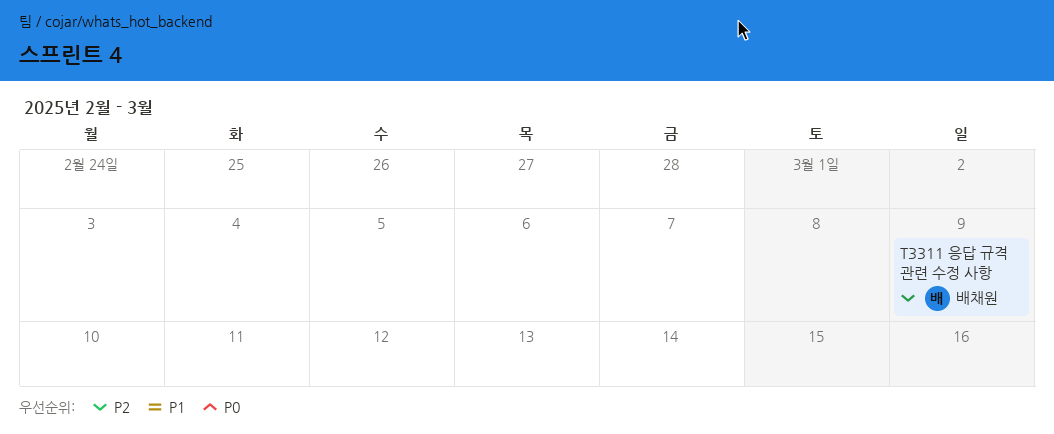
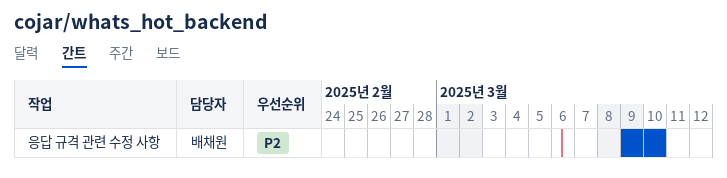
응답 규격 관련 수정 사항, due: Mar 9 -> Mar 10

